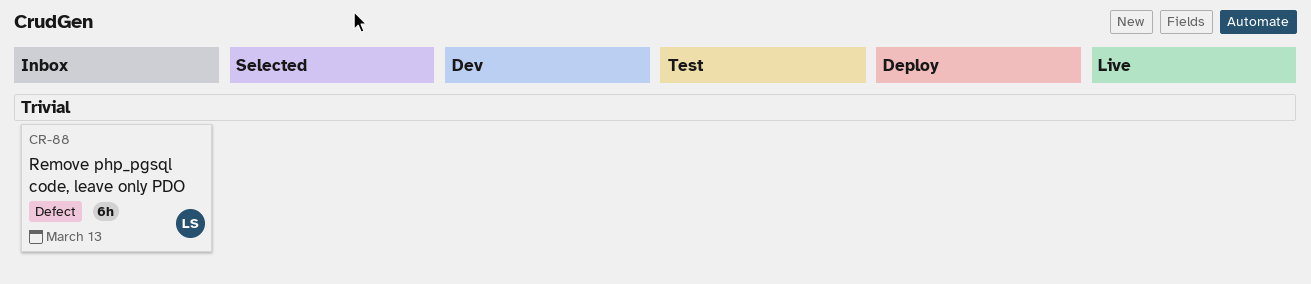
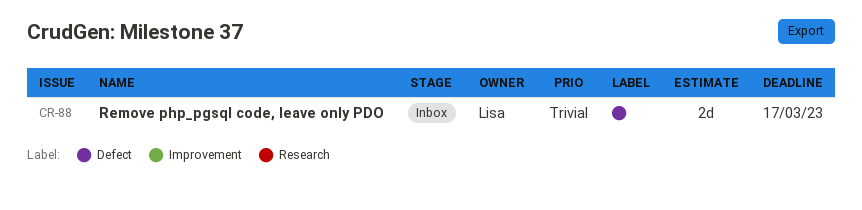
CR-88, estimate: 6h -> 2d
CR-88, due: Mar 13 -> Mar 17

